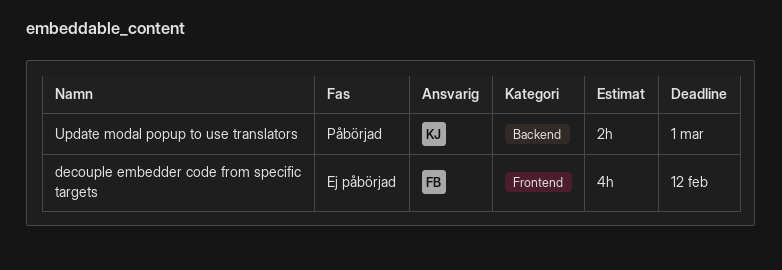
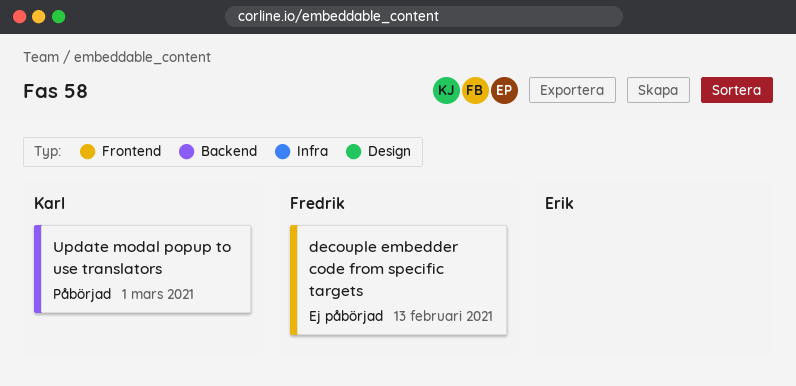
decouple embedder code from specific targets, due: Feb 12 -> Feb 13

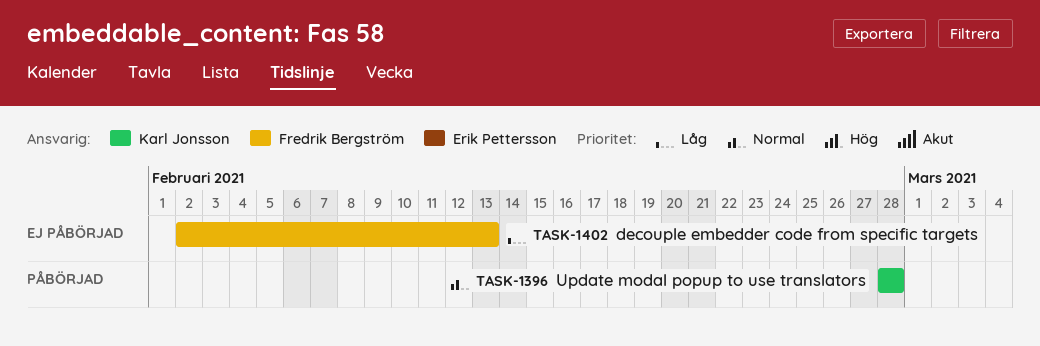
Update modal popup to use translators, due: Mar 1 -> Feb 28

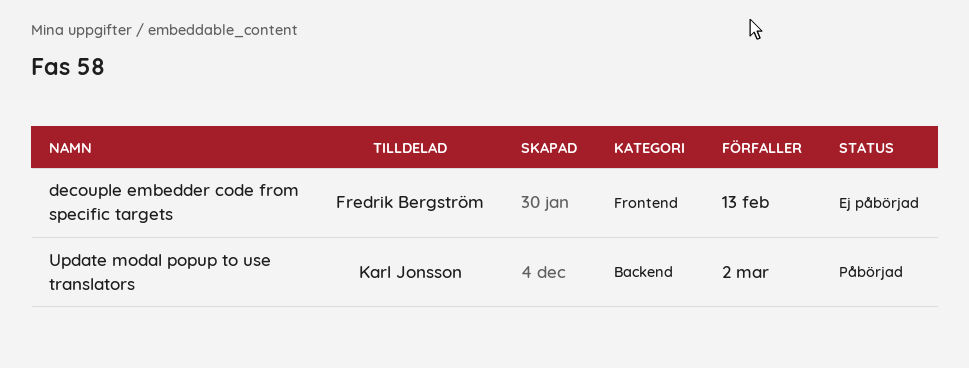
Update modal popup to use translators, due: Feb 28 -> Mar 2

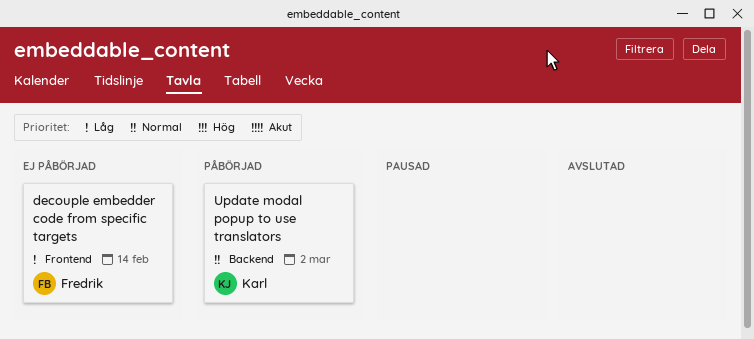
decouple embedder code from specific targets, due: Feb 13 -> Feb 14

